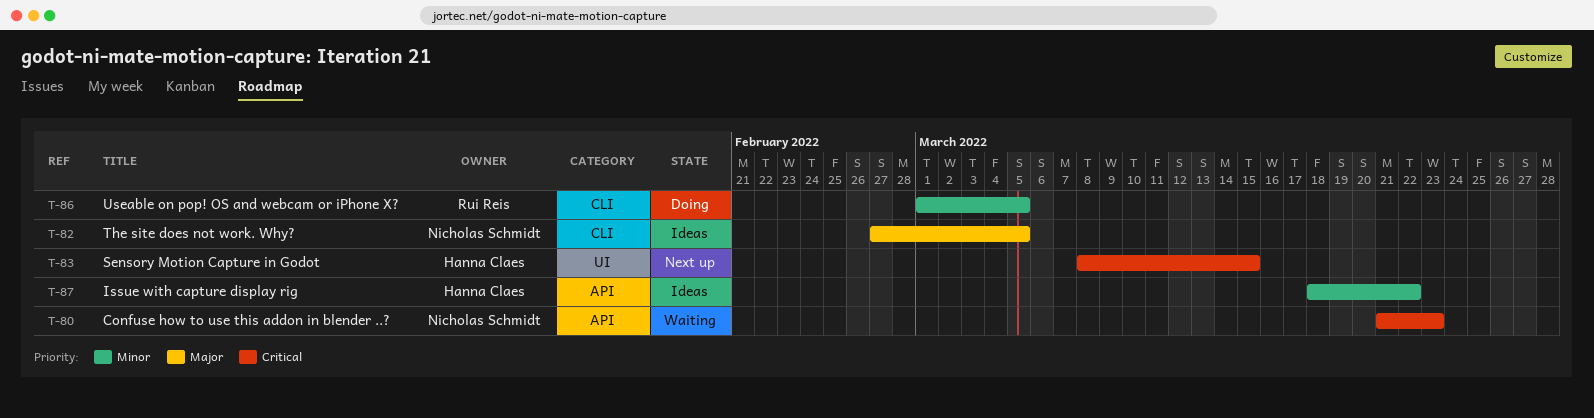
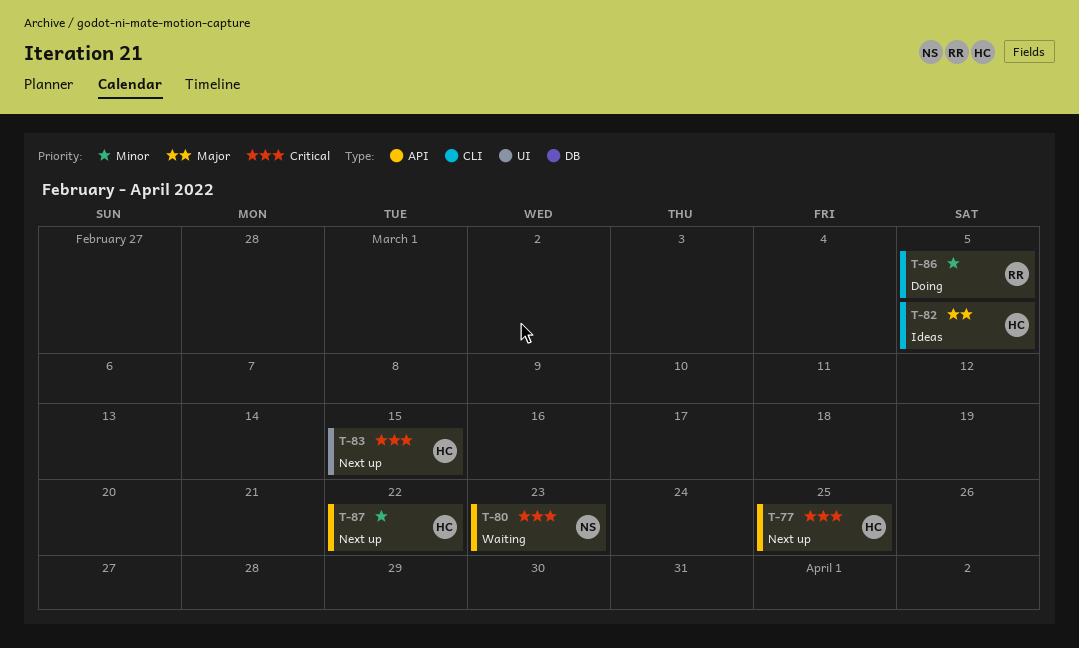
T-77: none -> present
T-82, owner: Nicholas Schmidt -> Hanna Claes
T-87, status: Ideas -> Next up

